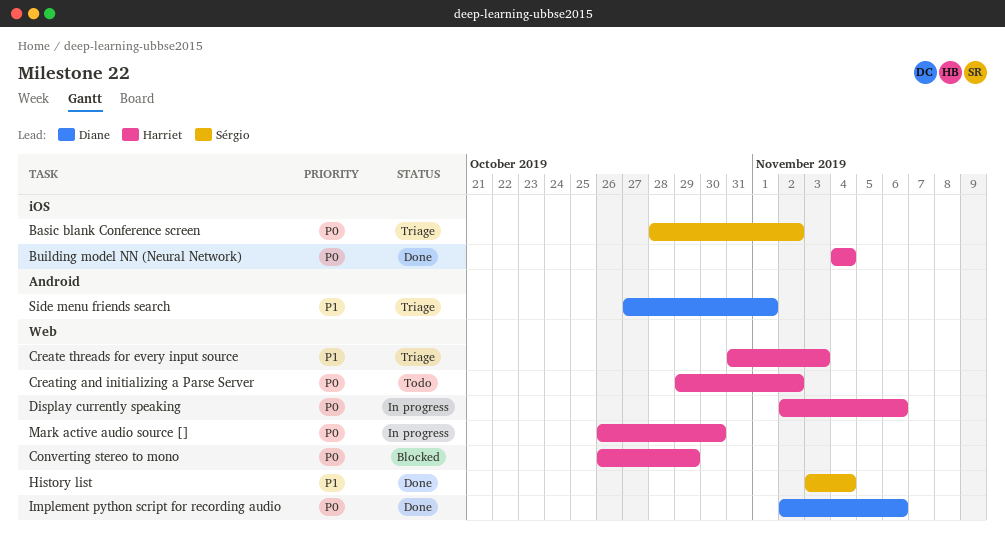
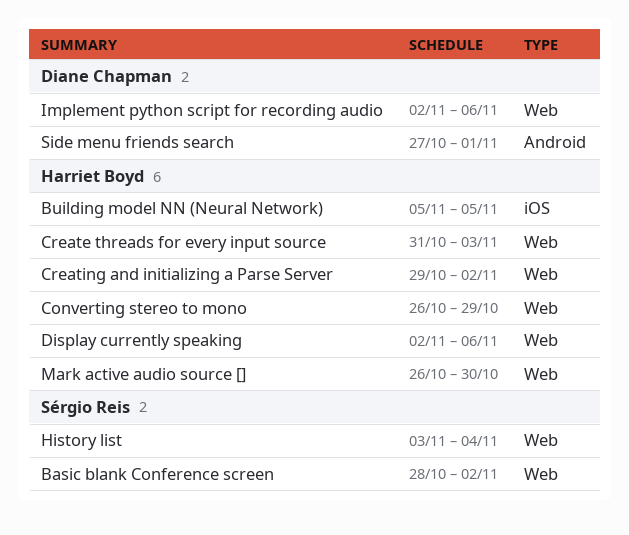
Basic blank Conference screen, label: iOS -> Web
Building model NN (Neural Network), start: Nov 4 -> Nov 5
Building model NN (Neural Network), due: Nov 4 -> Nov 5

